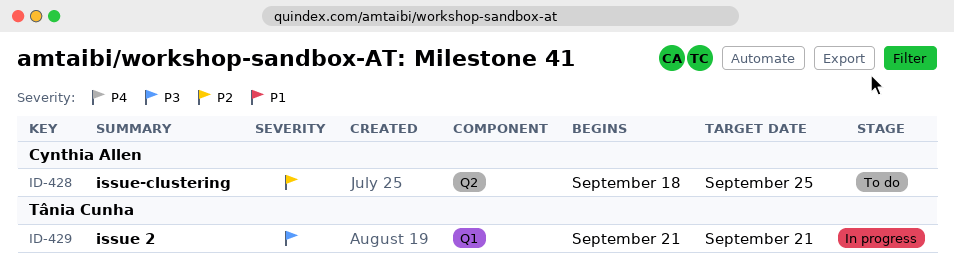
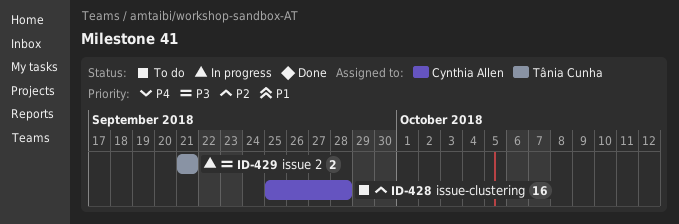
ID-428, start: Sep 18 -> Sep 25
ID-428, due: Sep 25 -> Sep 28

